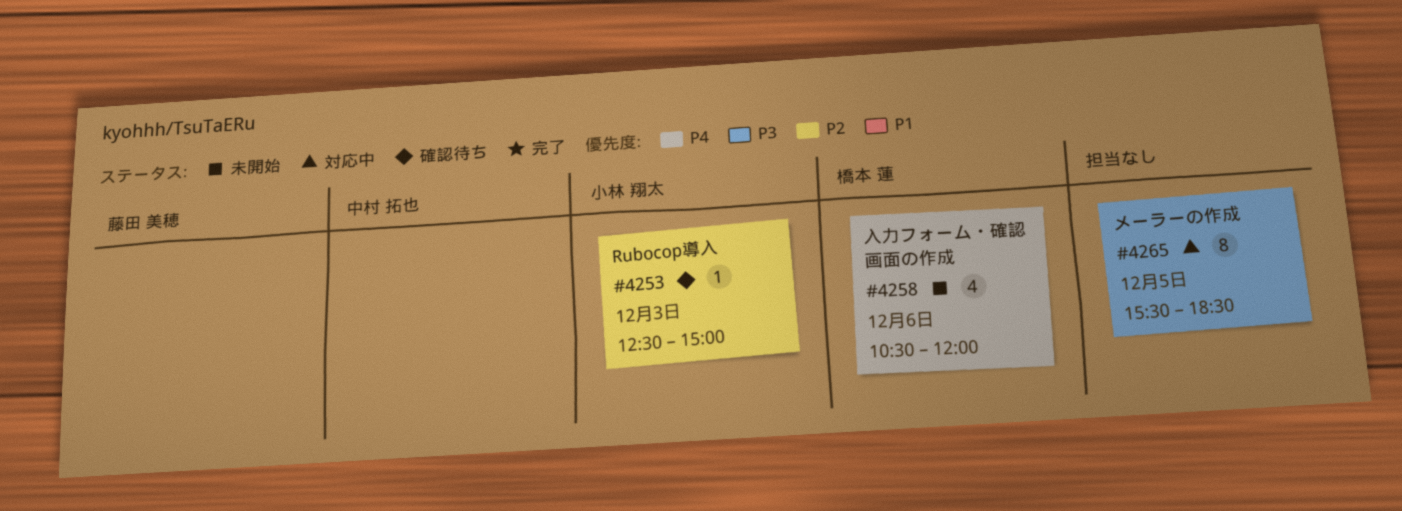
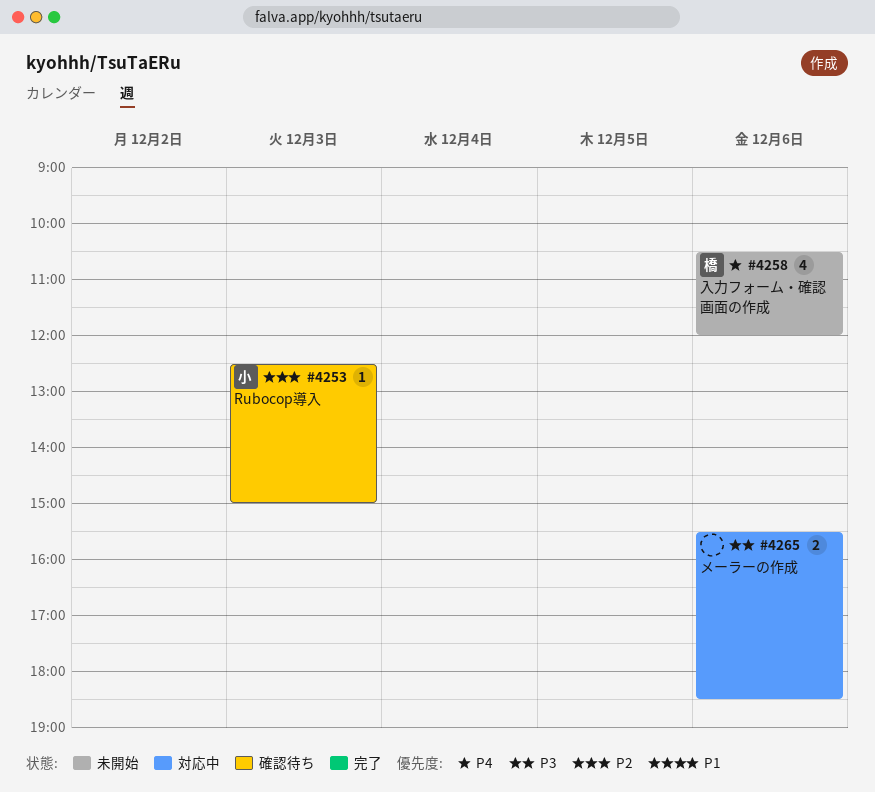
#4265, estimate: 8 -> 2
#4265, day: Dec 5 -> Dec 6

